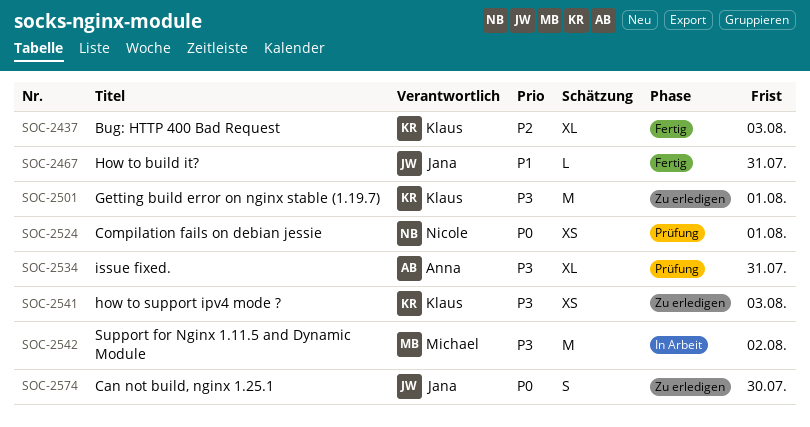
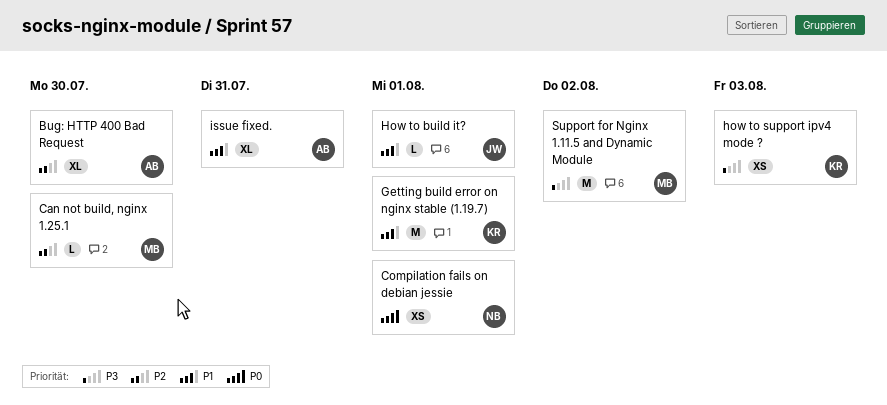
Bug: HTTP 400 Bad Request, owner: Klaus -> Anna
Bug: HTTP 400 Bad Request, due: Aug 3 -> Jul 30
Can not build, nginx 1.25.1, owner: Jana -> Michael
Can not build, nginx 1.25.1, priority: P0 -> P2
Can not build, nginx 1.25.1, estimate: S -> L
Getting build error on nginx stable (1.19.7), priority: P3 -> P1
How to build it?, due: Jul 31 -> Aug 1
issue fixed., priority: P3 -> P1

